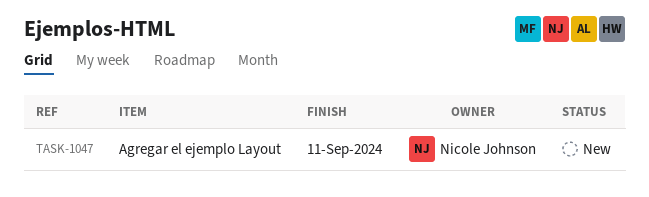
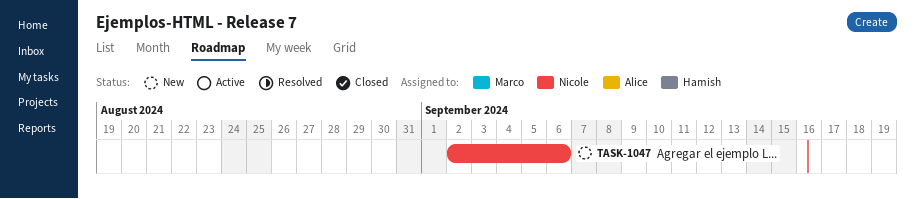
TASK-1047, due: Sep 11 -> Sep 6

